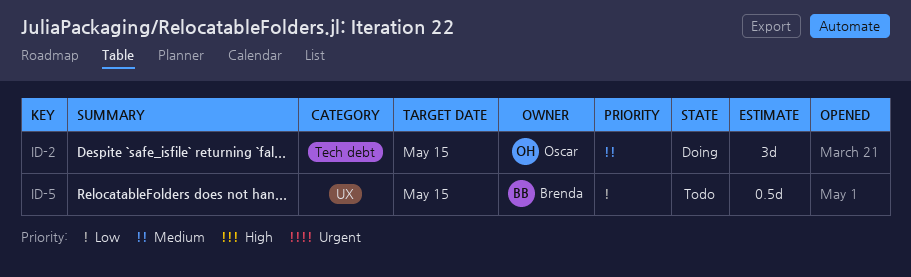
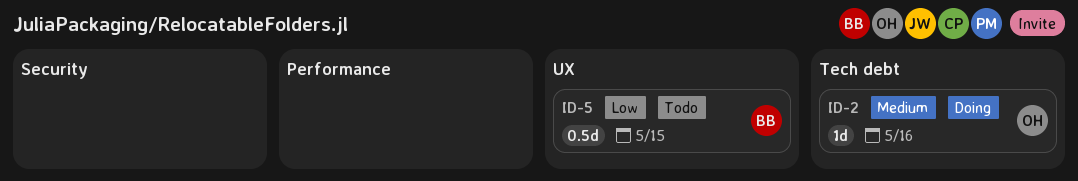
ID-2, estimate: 3d -> 1d
ID-2, due: May 15 -> May 16

